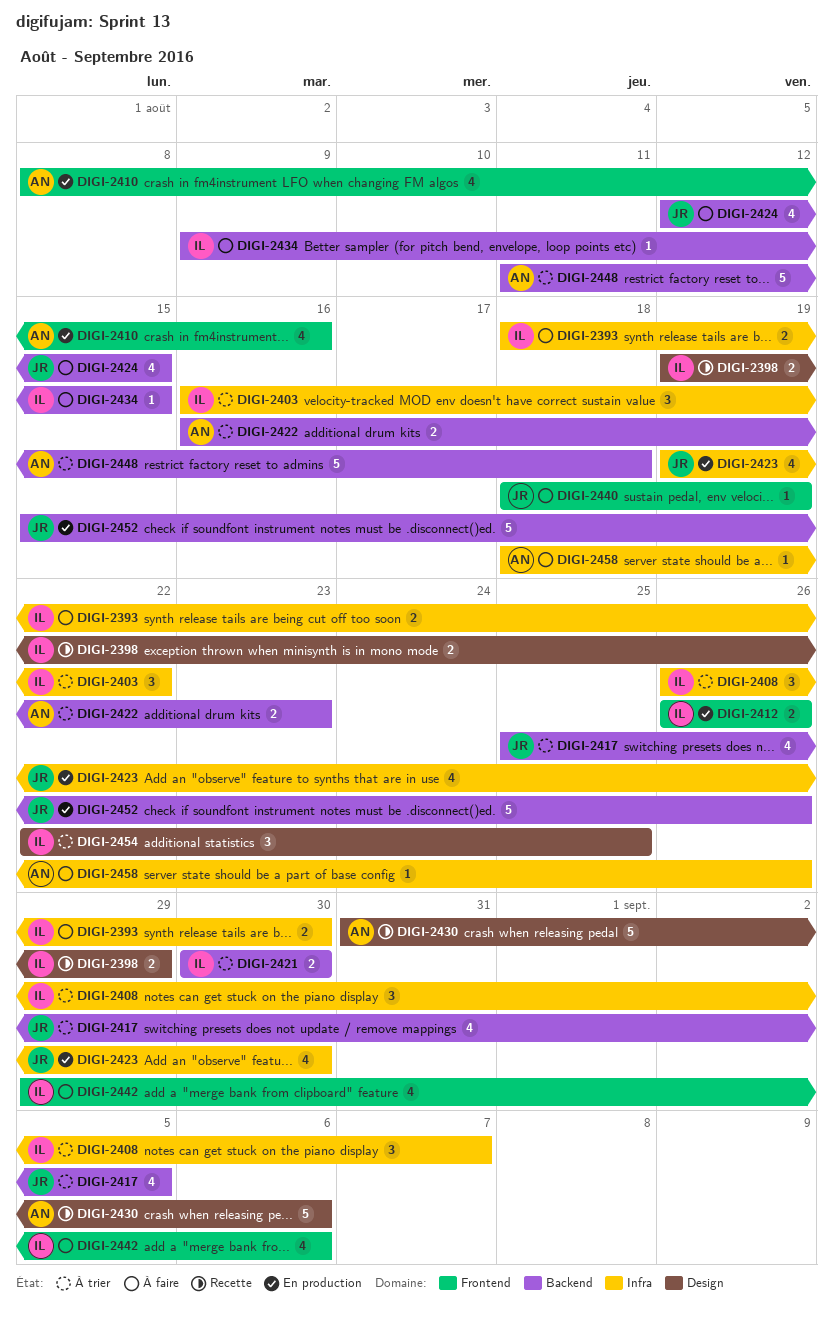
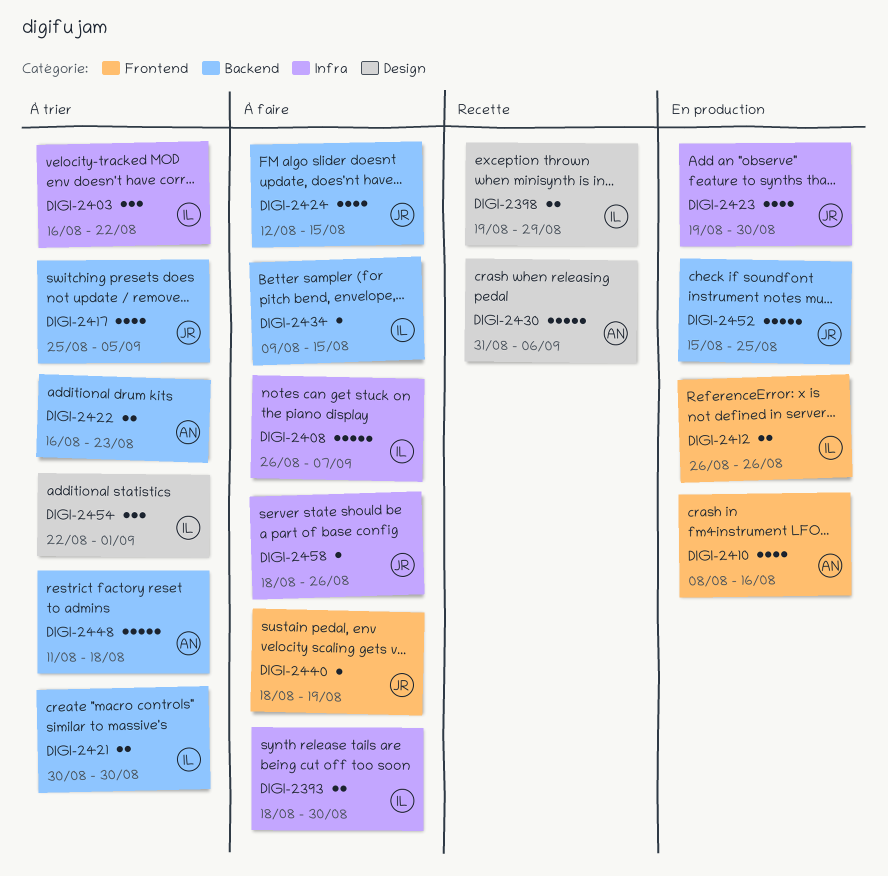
DIGI-2408, status: À trier -> À faire
DIGI-2408, estimate: 3 -> 5
DIGI-2442: present -> none
DIGI-2452, due: Aug 26 -> Aug 25
DIGI-2454, due: Aug 25 -> Sep 1
DIGI-2458, owner: AN -> JR

